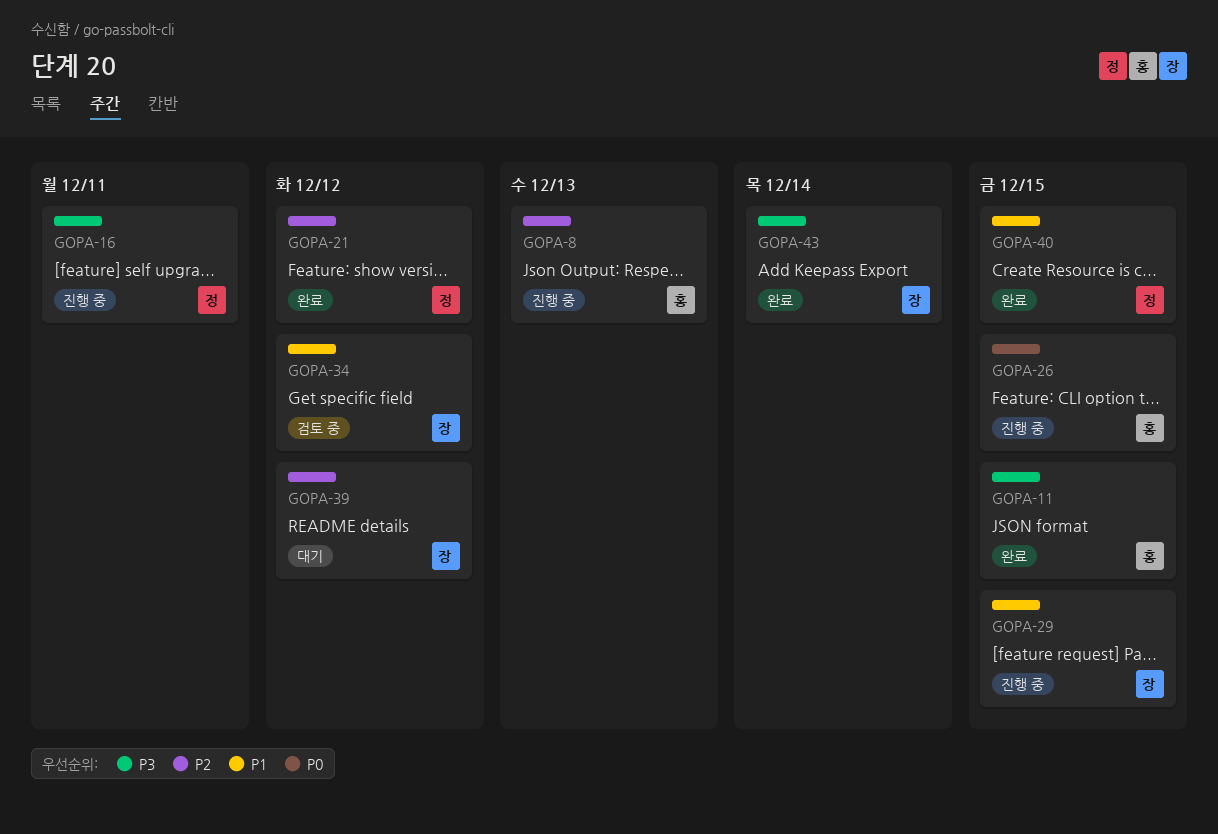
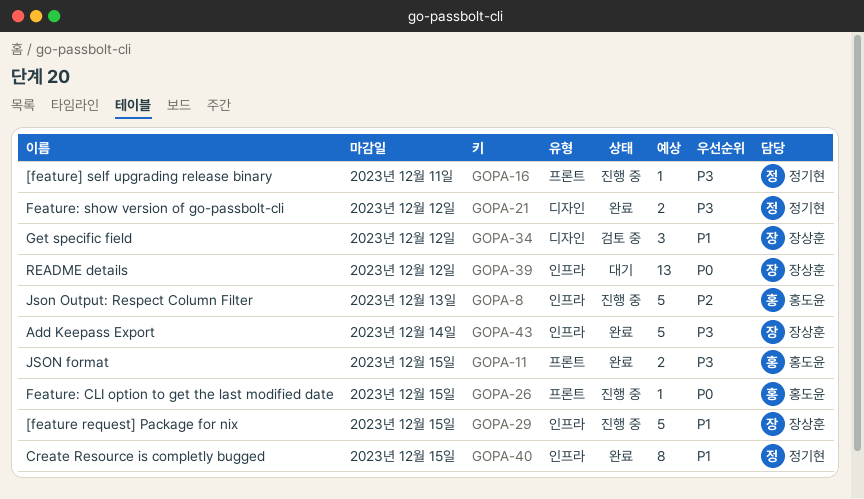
GOPA-21, priority: P2 -> P3
GOPA-39, priority: P2 -> P0

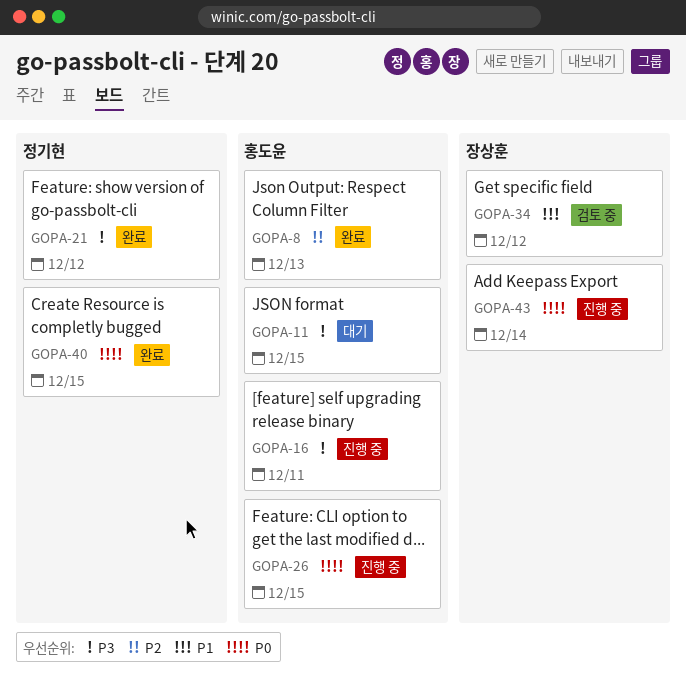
GOPA-8, status: 진행 중 -> 완료
GOPA-11, status: 완료 -> 대기
GOPA-16, owner: 정기현 -> 홍도윤
GOPA-29: present -> none
GOPA-39: present -> none
GOPA-40, priority: P1 -> P0
GOPA-43, status: 완료 -> 진행 중
GOPA-43, priority: P3 -> P0

